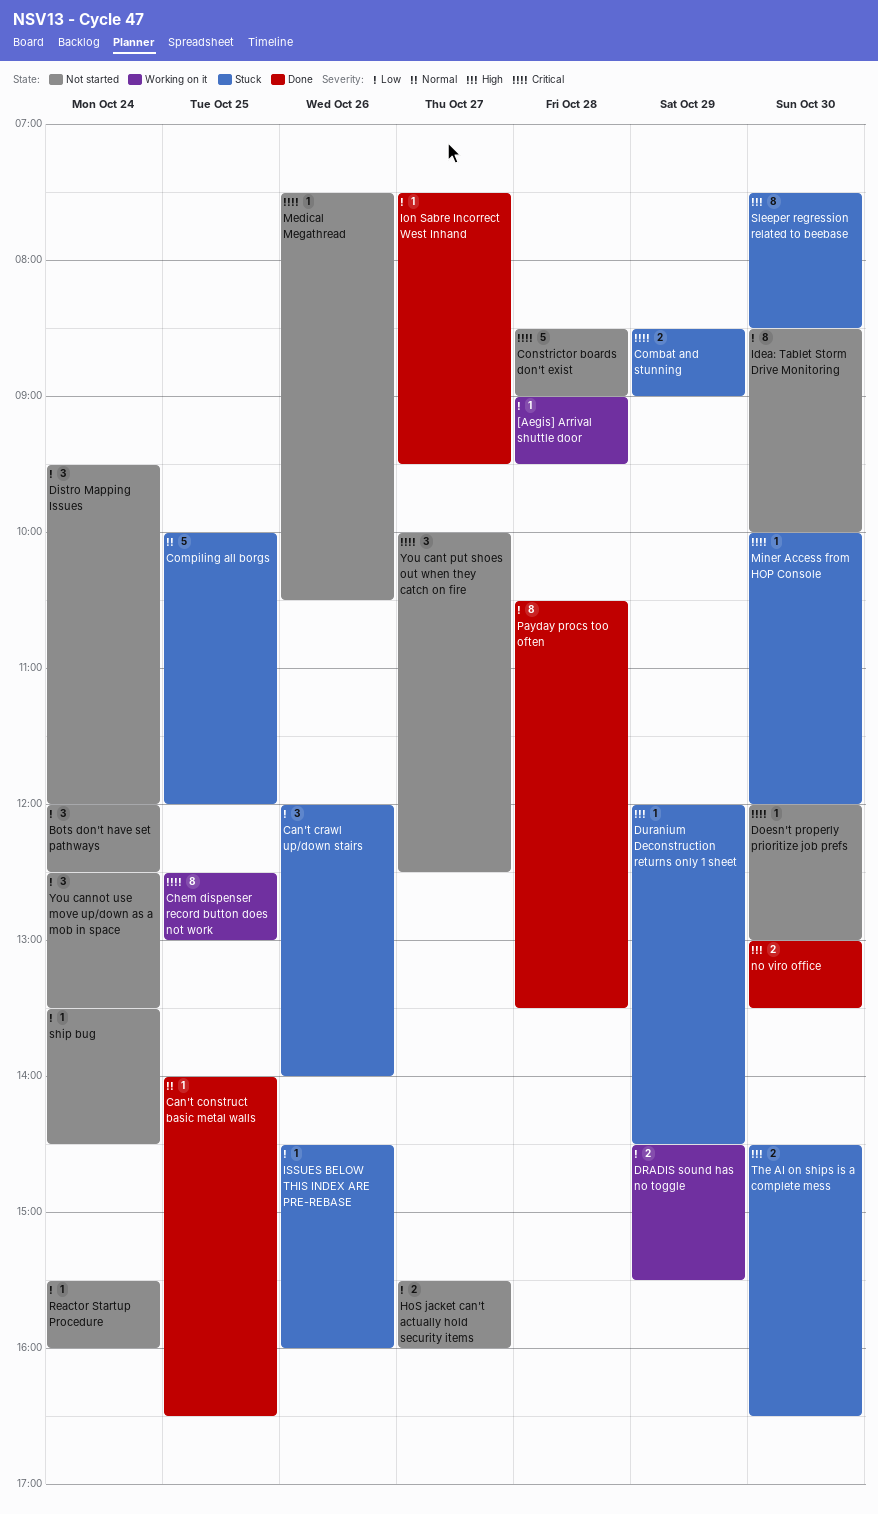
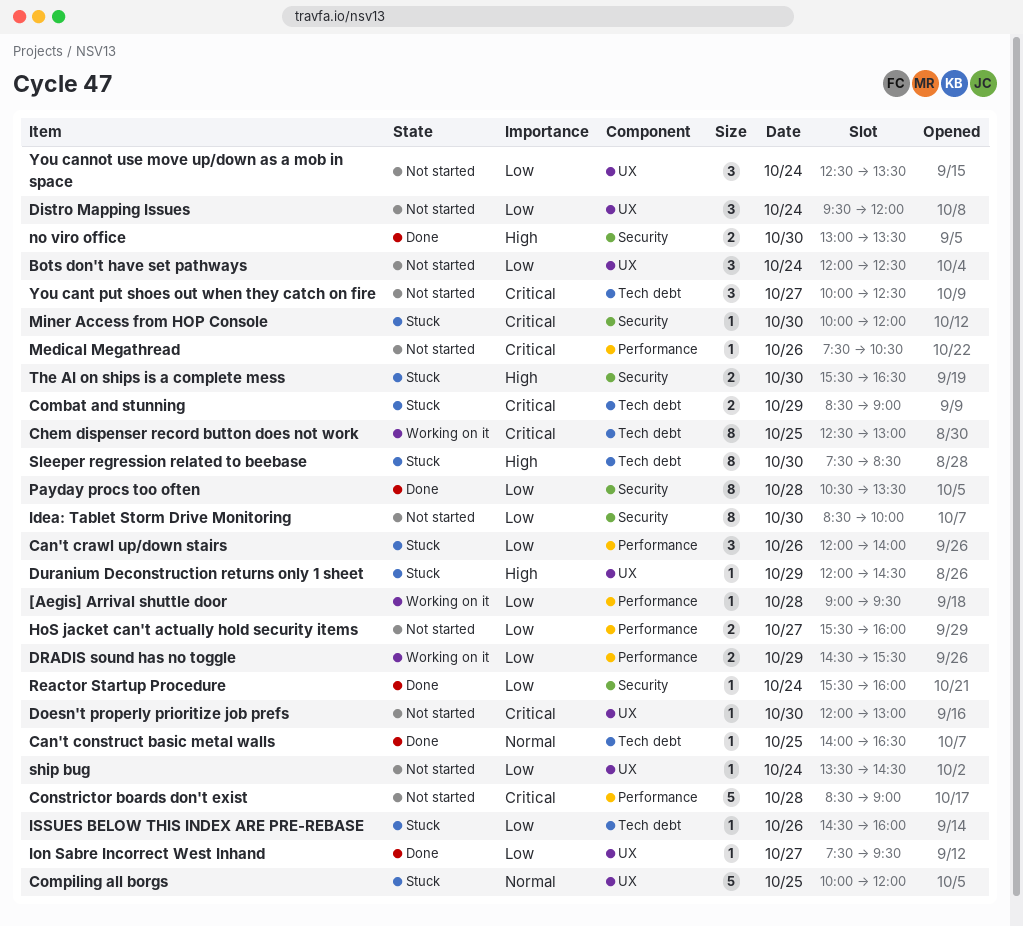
Reactor Startup Procedure, status: Not started -> Done
The AI on ships is a complete mess, begins: 14:30 -> 15:30

